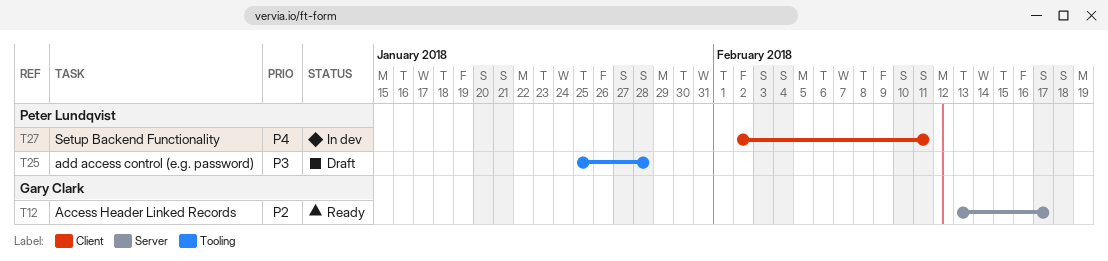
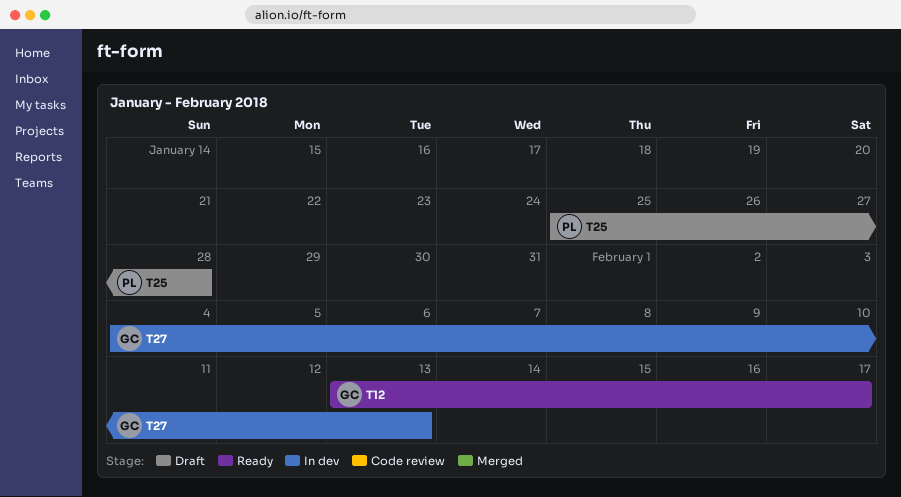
T27, owner: Peter Lundqvist -> Gary Clark
T27, start: Feb 2 -> Feb 4
T27, due: Feb 11 -> Feb 13

